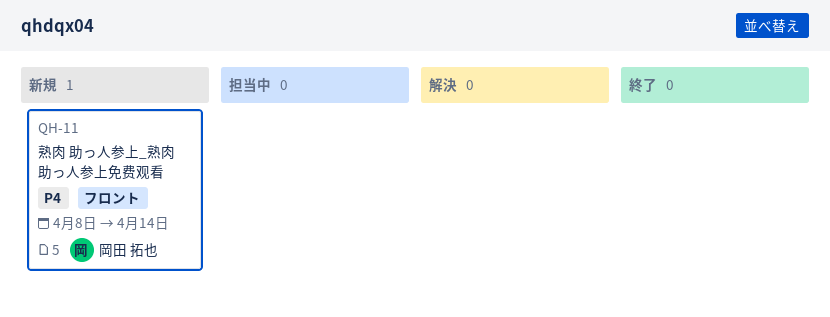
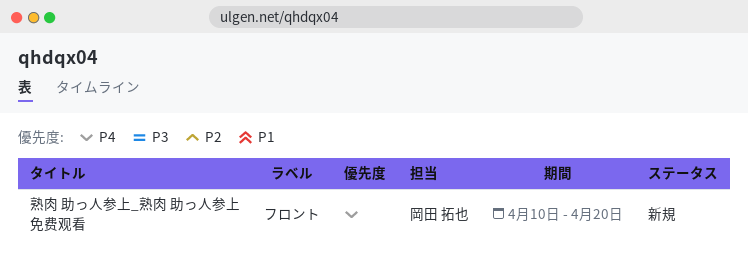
熟肉 助っ人参上_熟肉 助っ人参上免费观看, start: Apr 8 -> Apr 10
熟肉 助っ人参上_熟肉 助っ人参上免费观看, due: Apr 14 -> Apr 20

